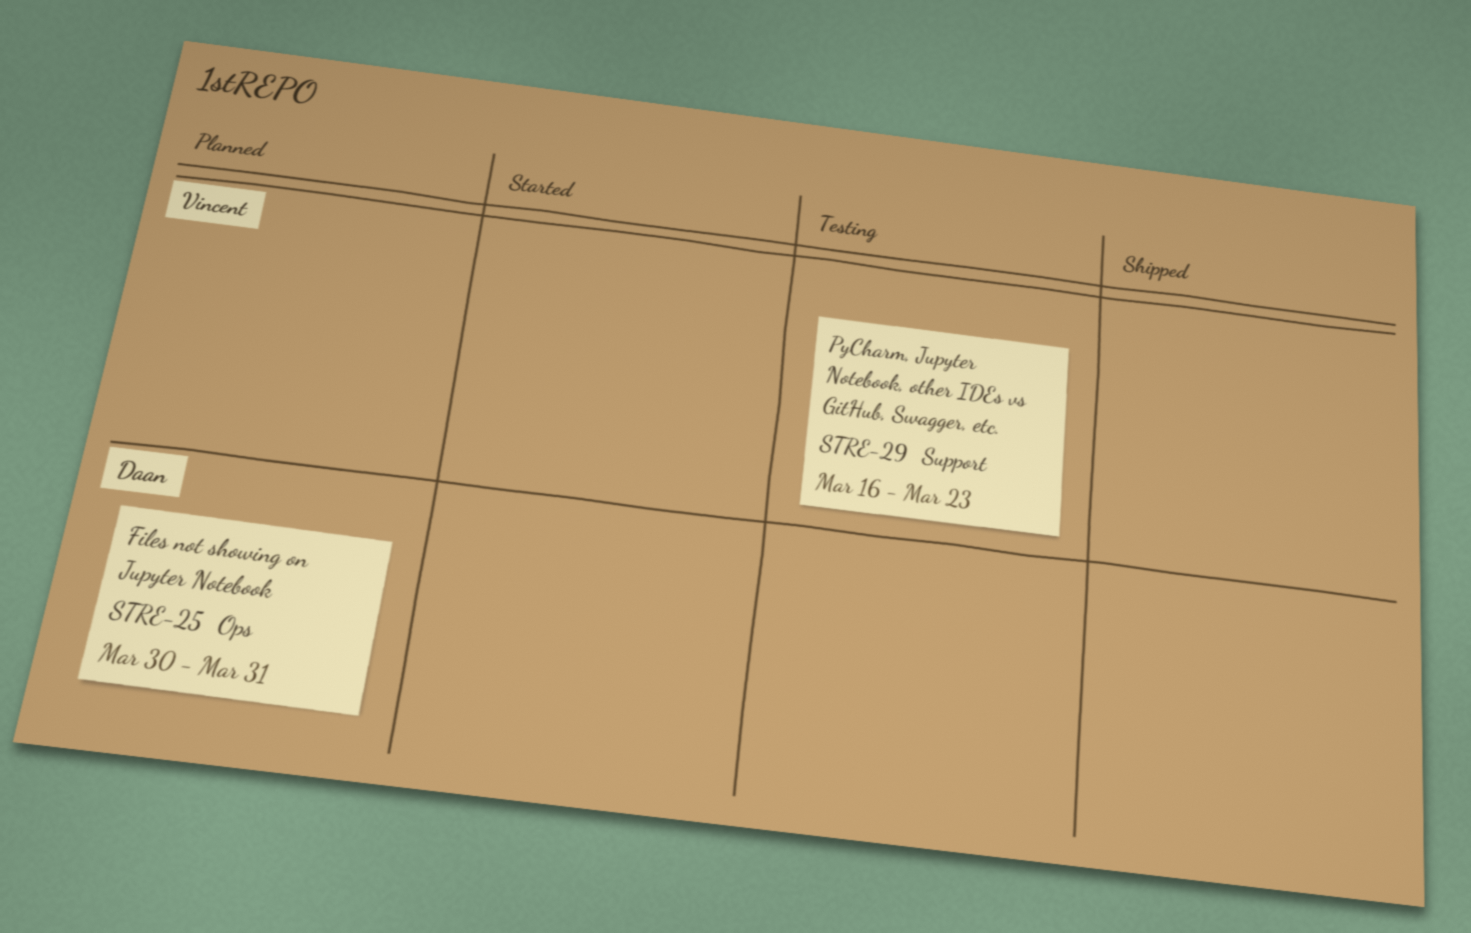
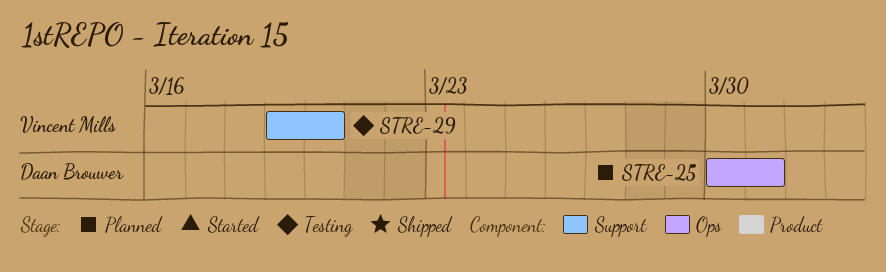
STRE-29, start: Mar 16 -> Mar 19
STRE-29, due: Mar 23 -> Mar 20

